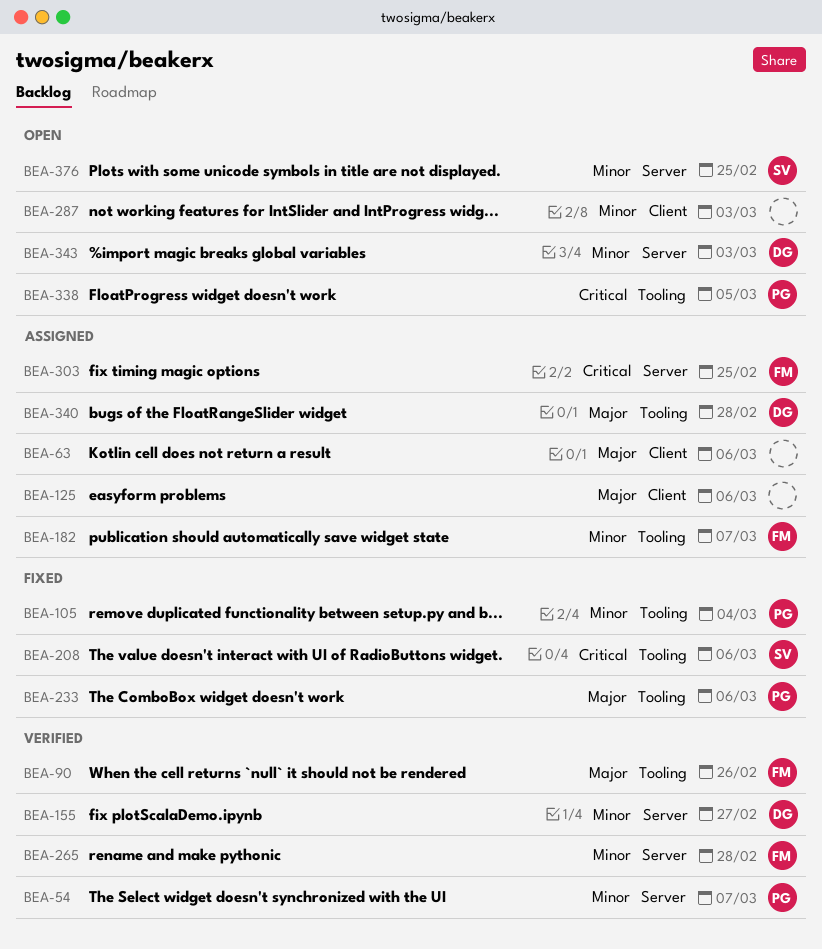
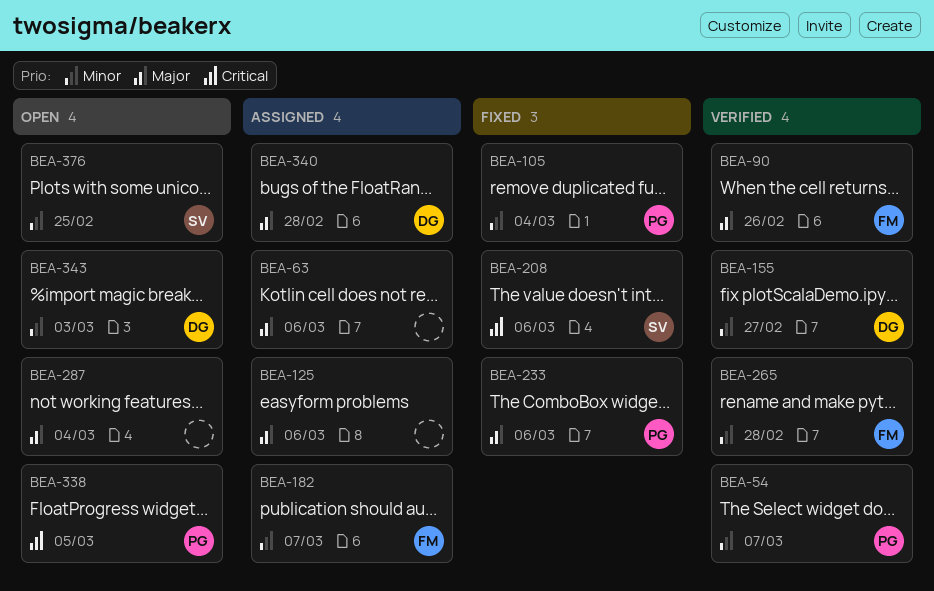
BEA-287, priority: Minor -> Major
BEA-287, due: Mar 3 -> Mar 4
BEA-303: present -> none

